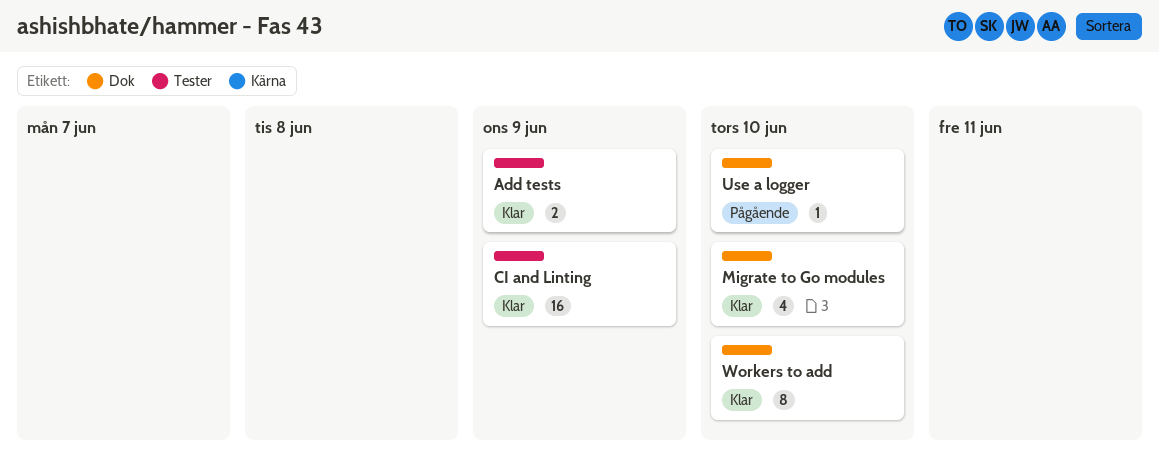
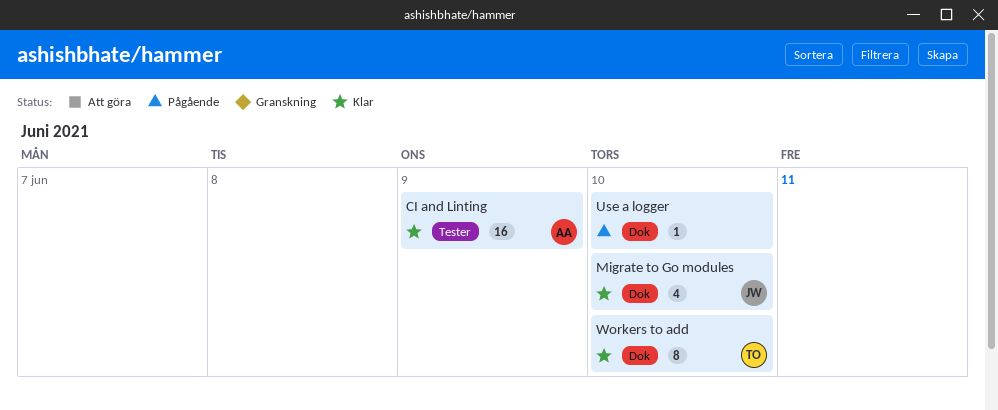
Add tests: present -> none

